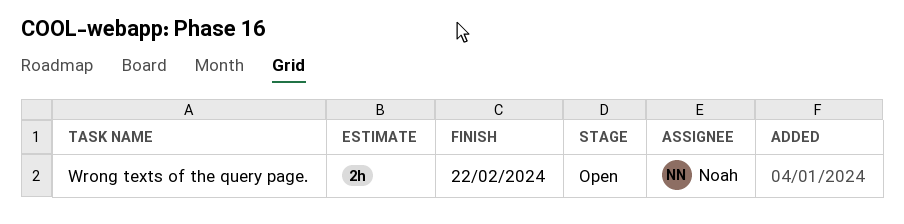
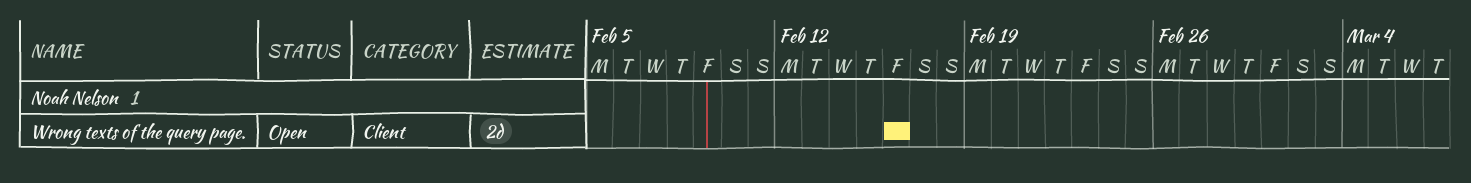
Wrong texts of the query page., estimate: 2h -> 2d
Wrong texts of the query page., due: Feb 22 -> Feb 16

